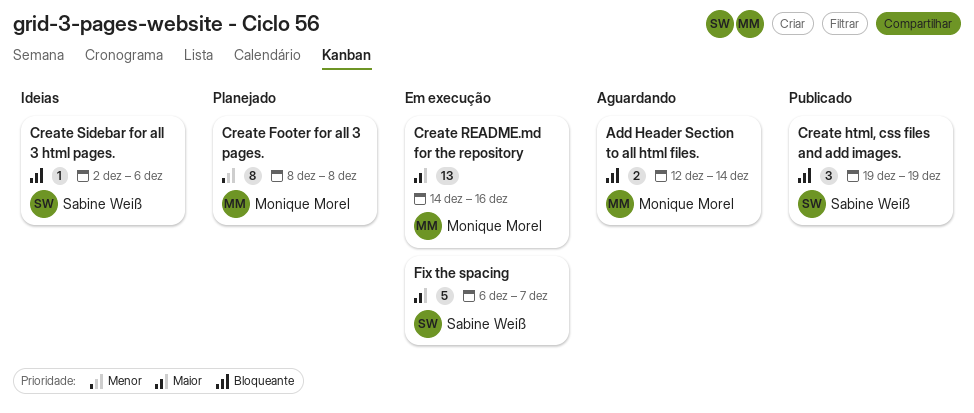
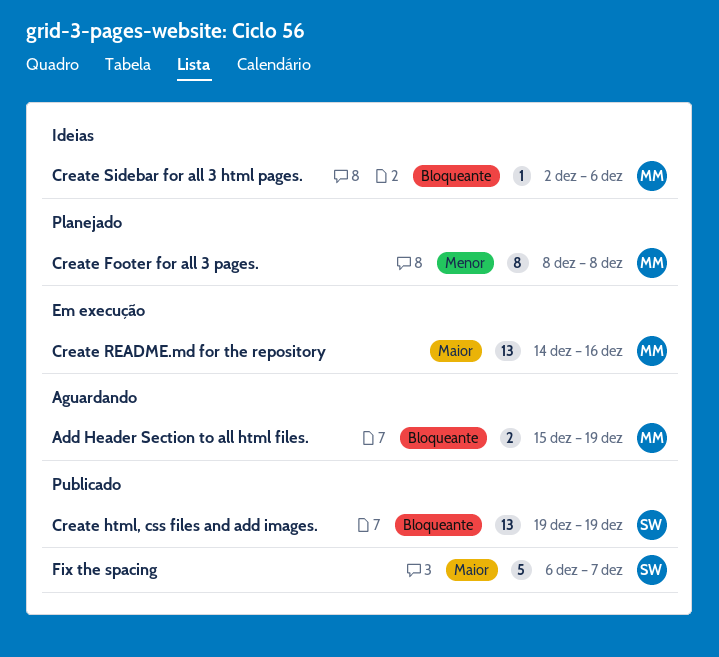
Add Header Section to all html files., start: Dec 12 -> Dec 15
Add Header Section to all html files., due: Dec 14 -> Dec 19
Create html, css files and add images., estimate: 3 -> 13
Create Sidebar for all 3 html pages., owner: Sabine Weiß -> Monique Morel
Fix the spacing, status: Em execução -> Publicado

